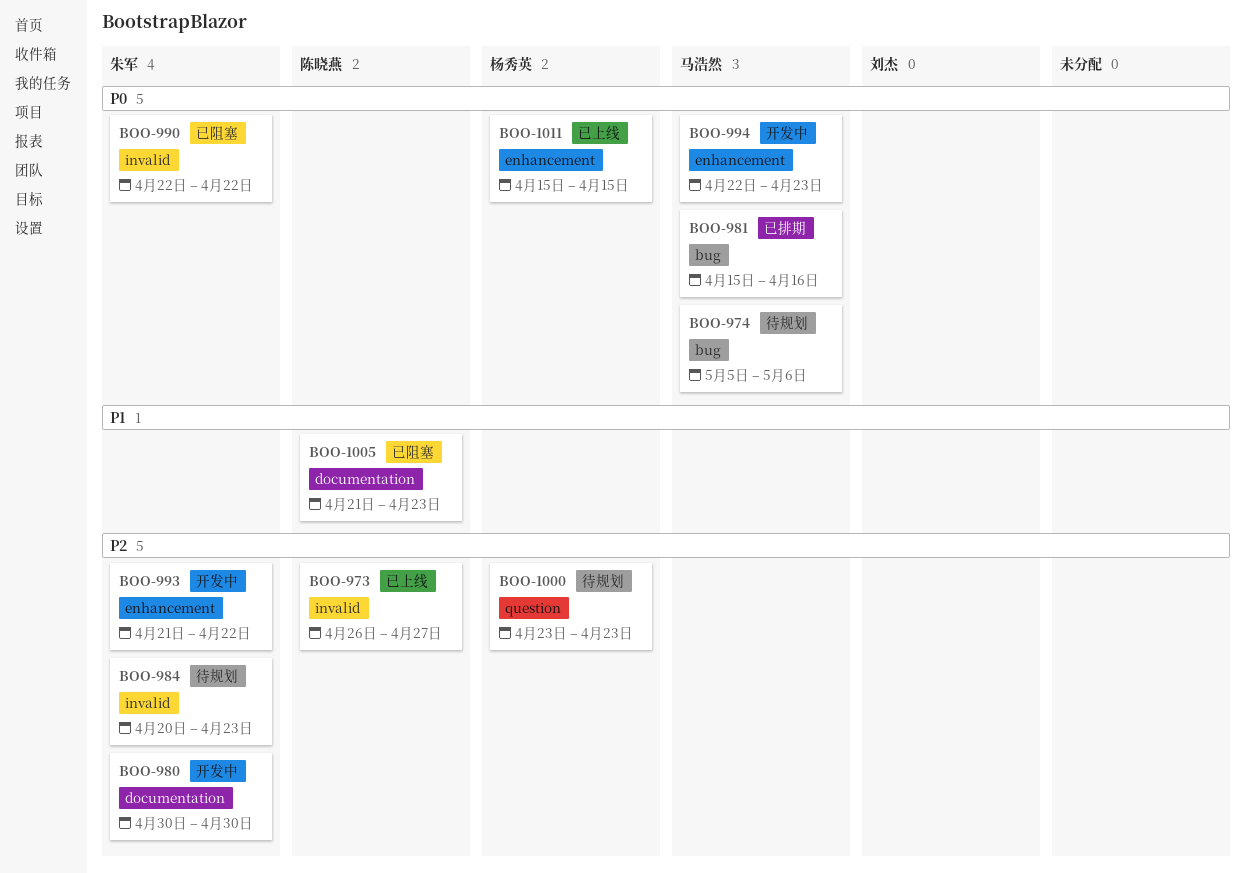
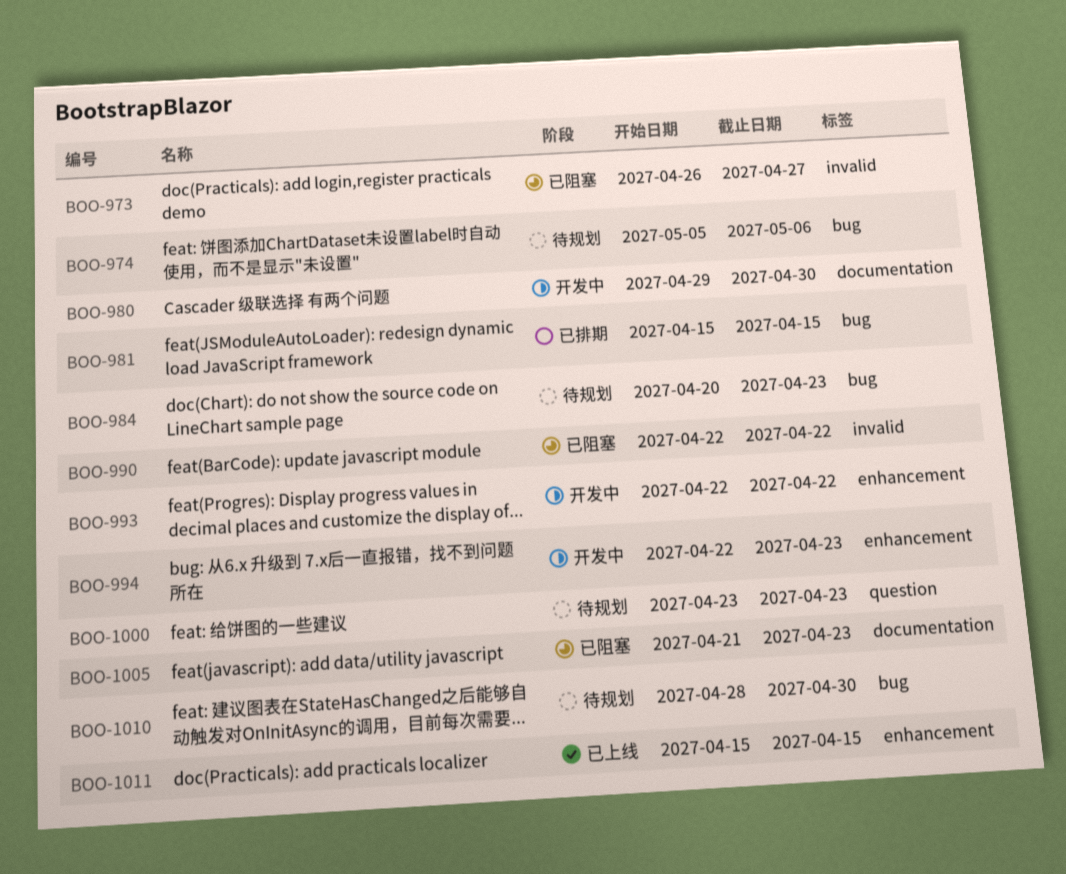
BOO-973, status: 已上线 -> 已阻塞
BOO-980, start: Apr 30 -> Apr 29
BOO-981, due: Apr 16 -> Apr 15
BOO-984, label: invalid -> bug
BOO-993, start: Apr 21 -> Apr 22
BOO-1010: none -> present

